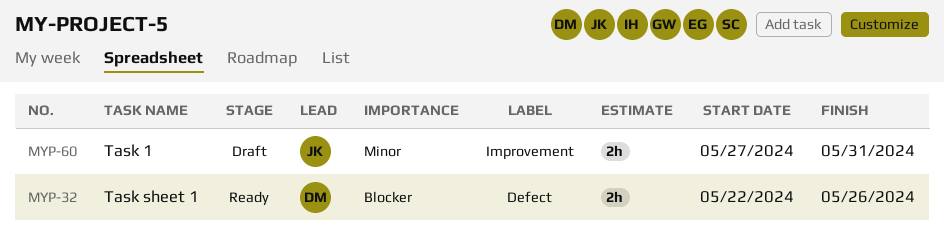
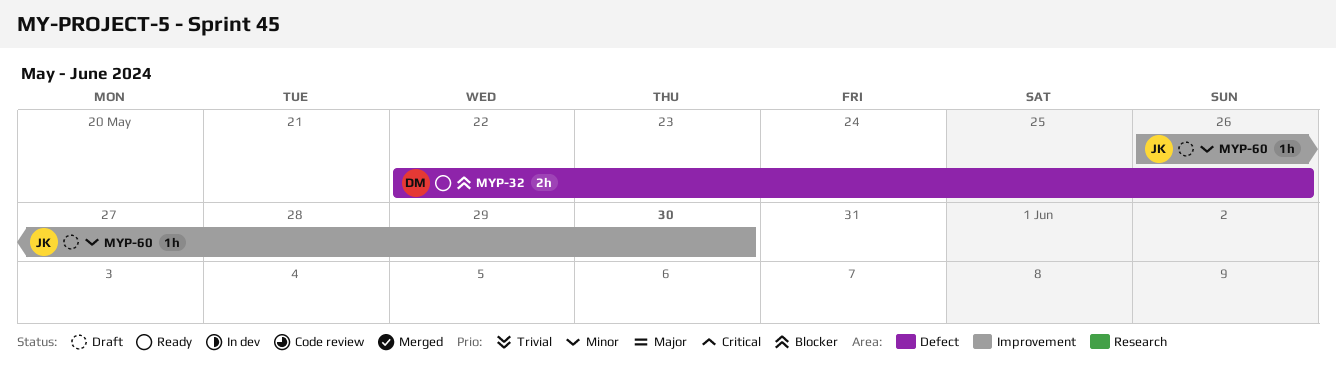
MYP-60, estimate: 2h -> 1h
MYP-60, start: May 27 -> May 26
MYP-60, due: May 31 -> May 30

